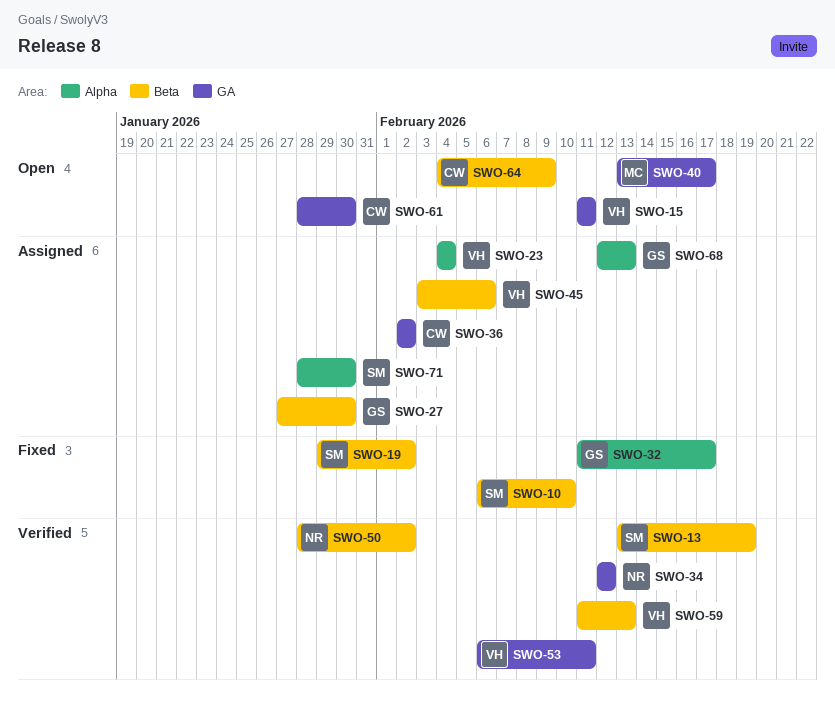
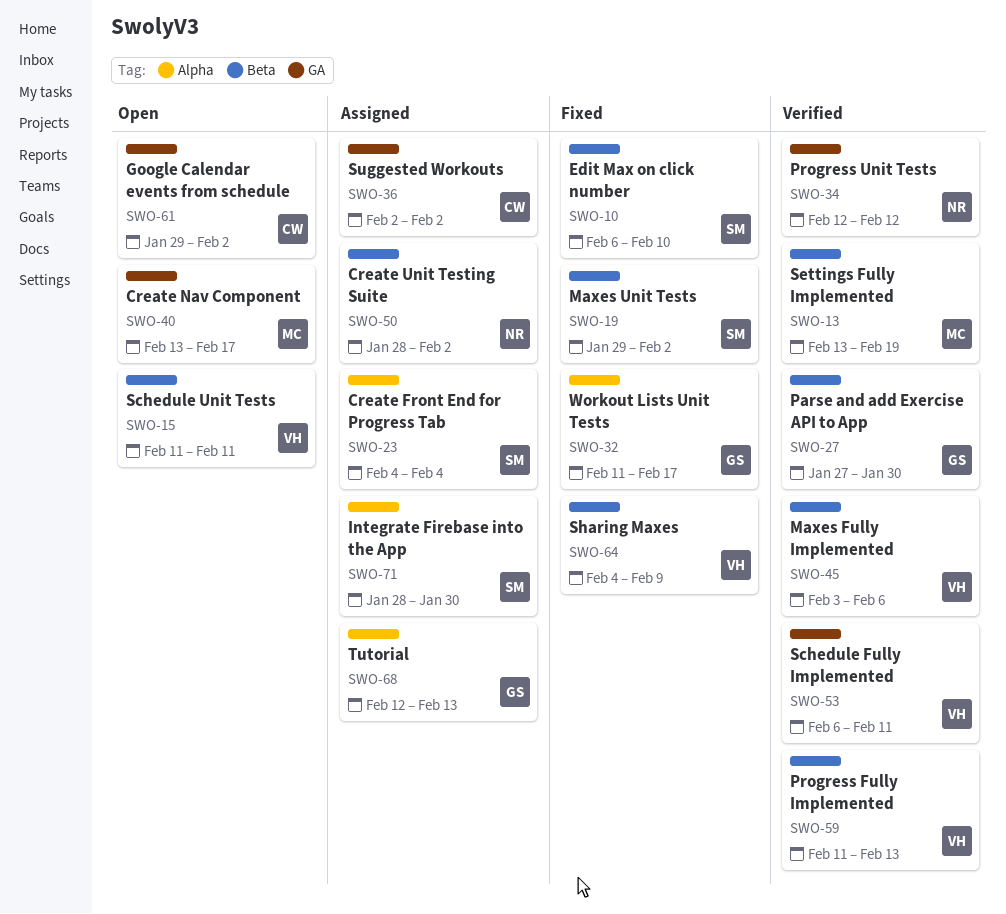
SWO-13, owner: SM -> MC
SWO-15, label: GA -> Beta
SWO-23, owner: VH -> SM
SWO-27, status: Assigned -> Verified
SWO-45, status: Assigned -> Verified
SWO-50, status: Verified -> Assigned
SWO-61, start: Jan 28 -> Jan 29
SWO-61, due: Jan 30 -> Feb 2
SWO-64, status: Open -> Fixed
SWO-64, owner: CW -> VH

